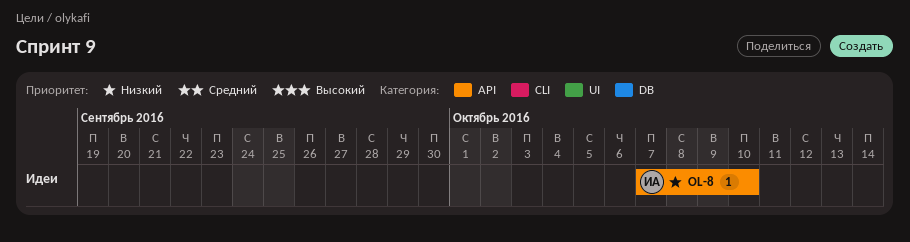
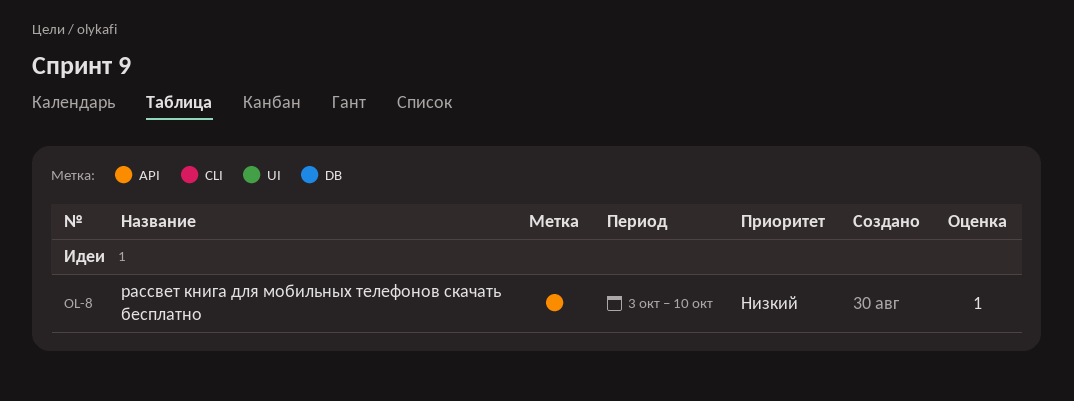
OL-8, start: Oct 7 -> Oct 3

